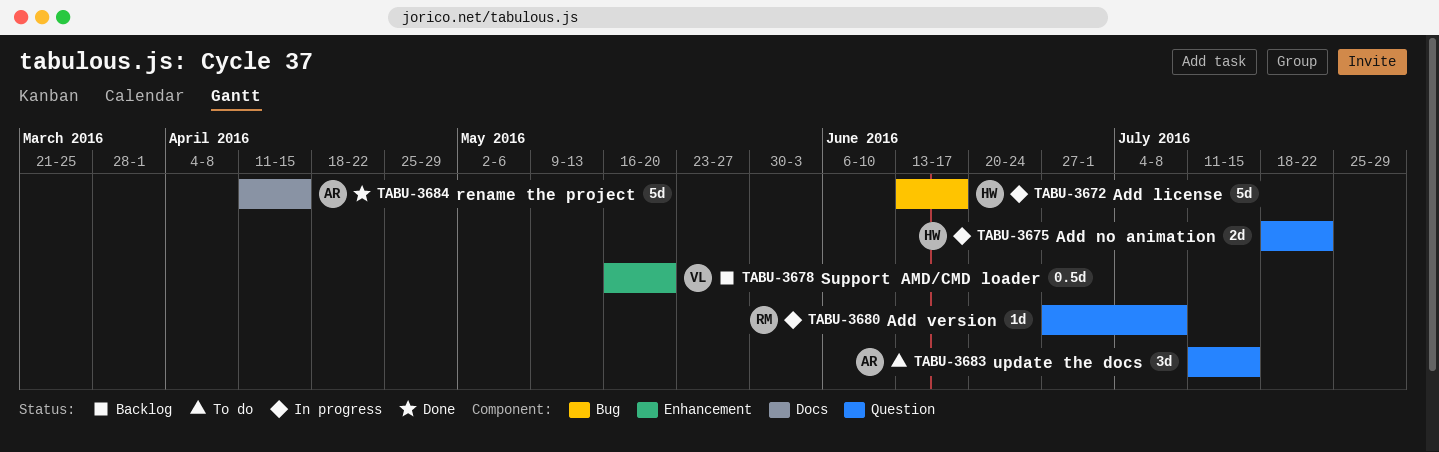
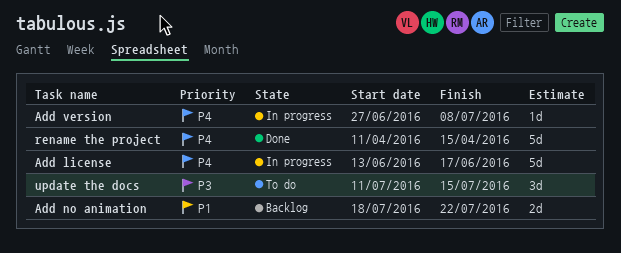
Add no animation, status: In progress -> Backlog
Support AMD/CMD loader: present -> none

